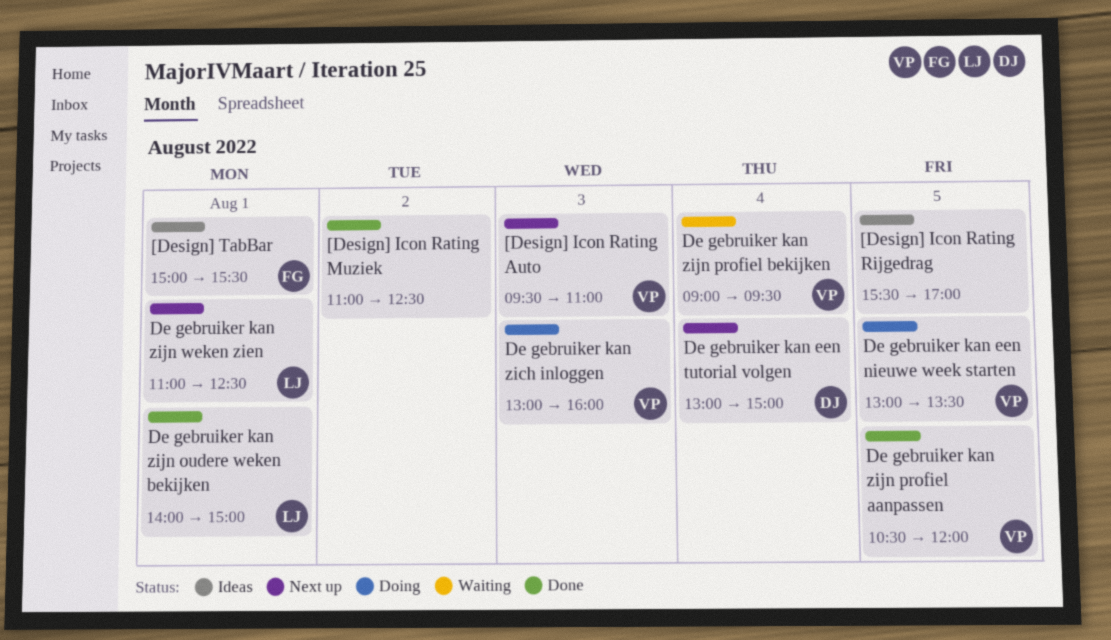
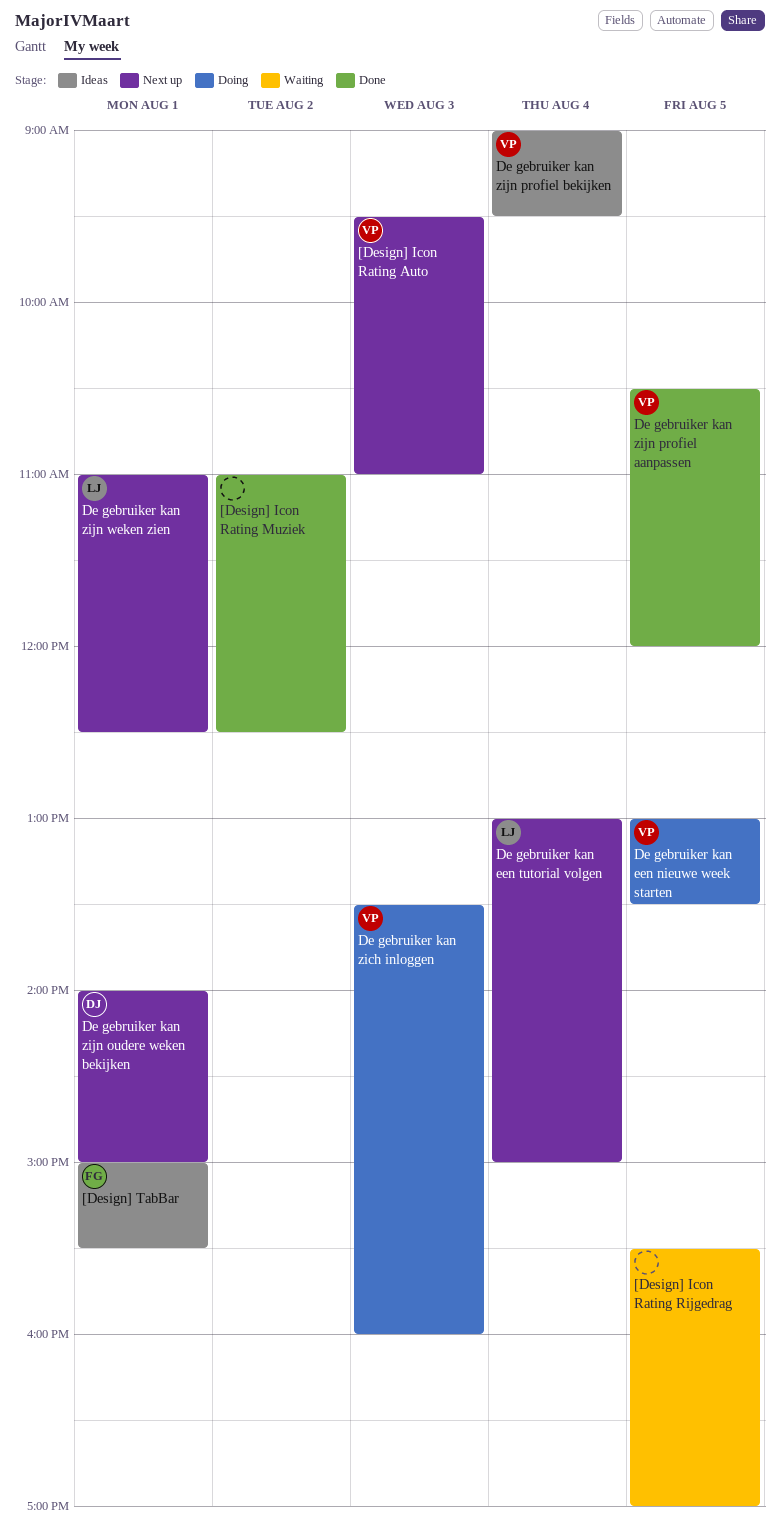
[Design] Icon Rating Rijgedrag, status: Ideas -> Waiting
De gebruiker kan een tutorial volgen, owner: DJ -> LJ
De gebruiker kan zich inloggen, begins: 13:00 -> 13:30
De gebruiker kan zijn oudere weken bekijken, status: Done -> Next up
De gebruiker kan zijn oudere weken bekijken, owner: LJ -> DJ
De gebruiker kan zijn profiel bekijken, status: Waiting -> Ideas

